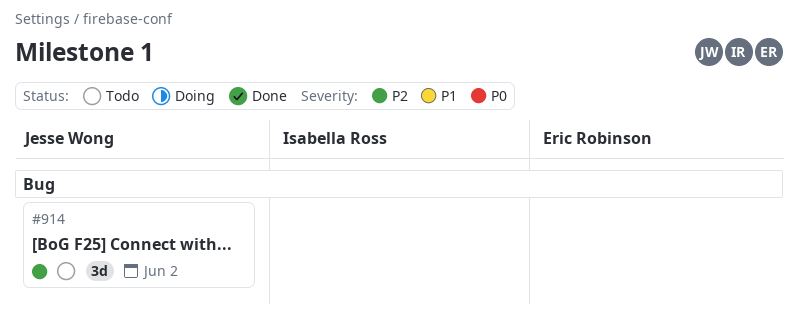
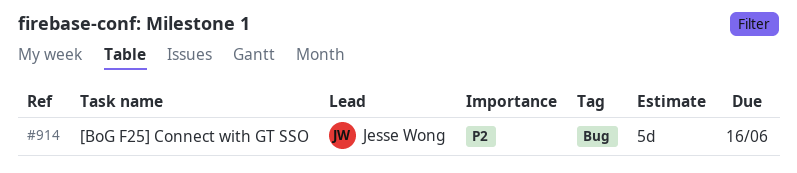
#914, estimate: 3d -> 5d
#914, due: Jun 2 -> Jun 16

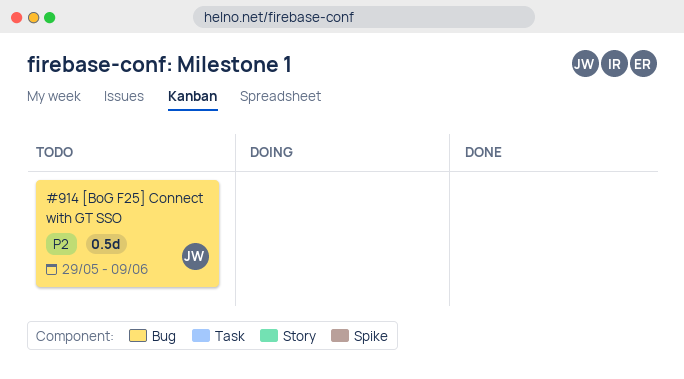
#914, estimate: 5d -> 0.5d
#914, due: Jun 16 -> Jun 9

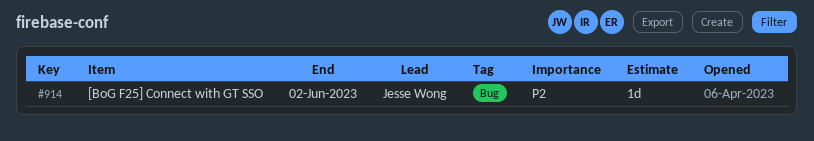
#914, estimate: 0.5d -> 1d
#914, due: Jun 9 -> Jun 2

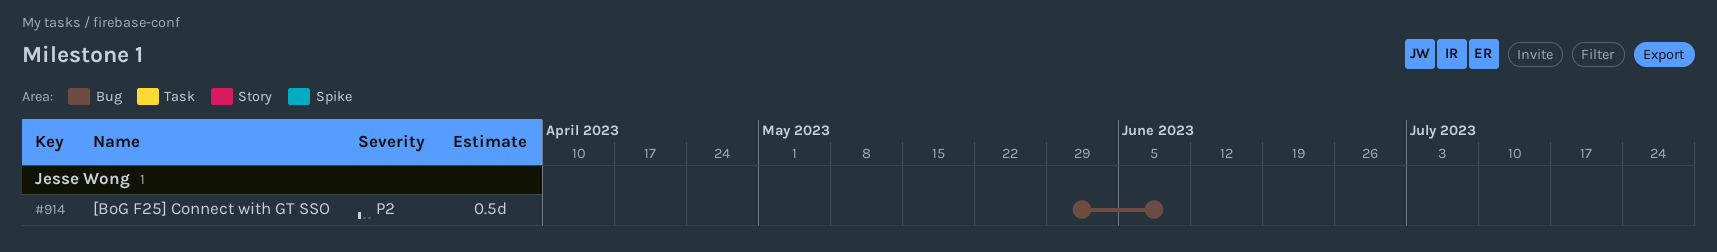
#914, estimate: 1d -> 0.5d
#914, due: Jun 2 -> Jun 9

